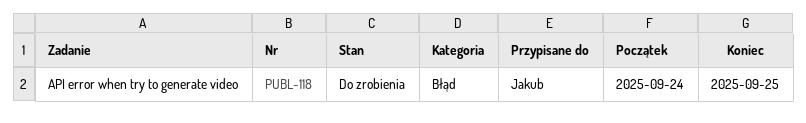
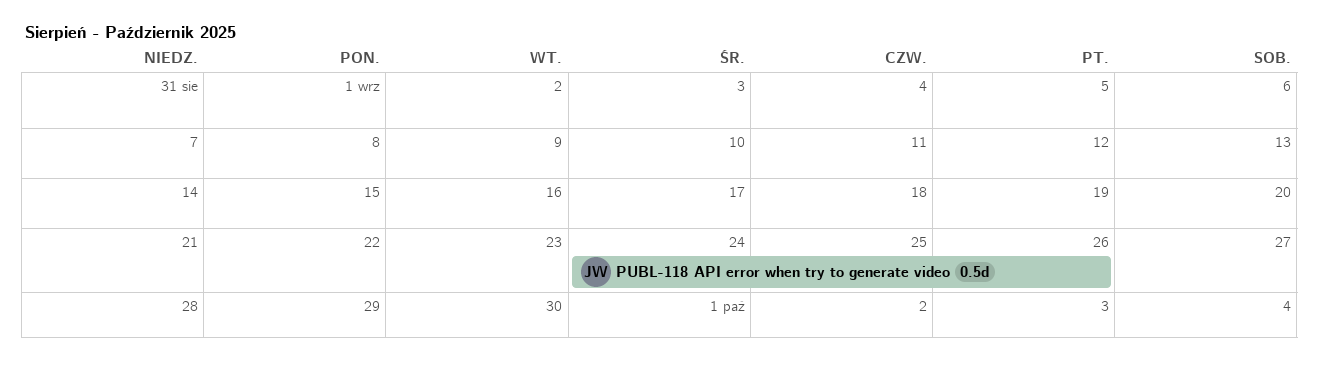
PUBL-118, due: Sep 25 -> Sep 26

